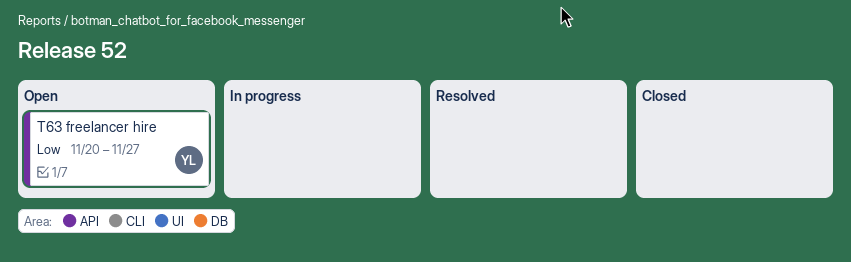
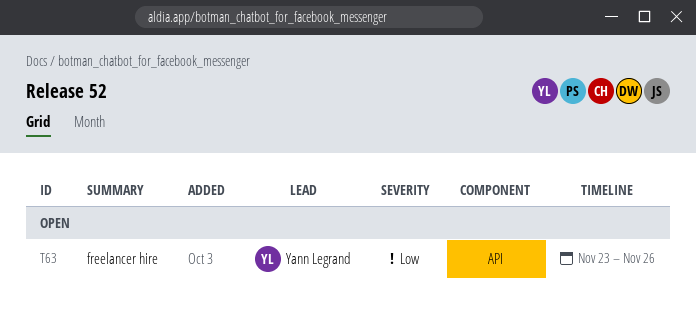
T63, start: Nov 20 -> Nov 23
T63, due: Nov 27 -> Nov 26

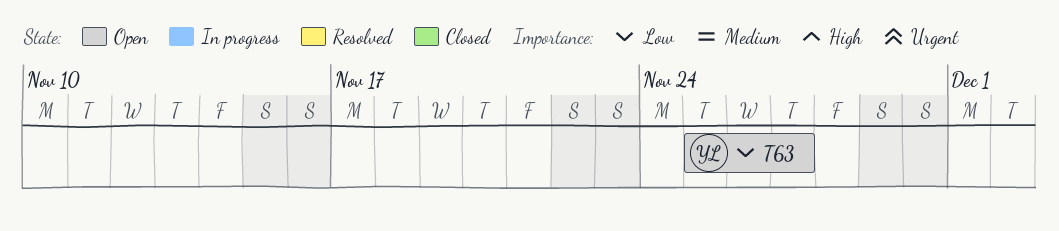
T63, start: Nov 23 -> Nov 25
T63, due: Nov 26 -> Nov 27

